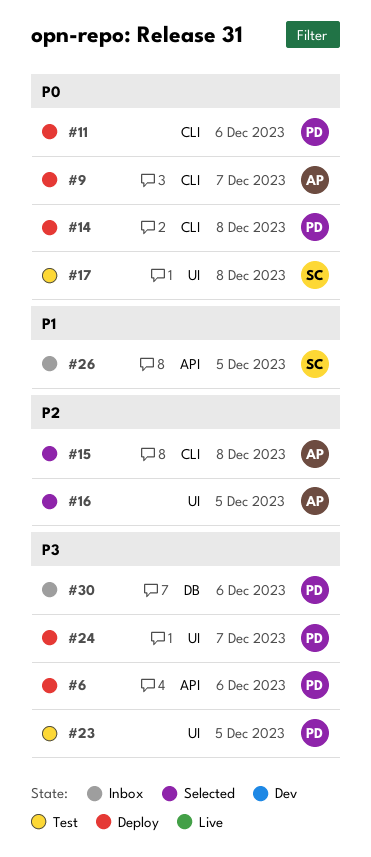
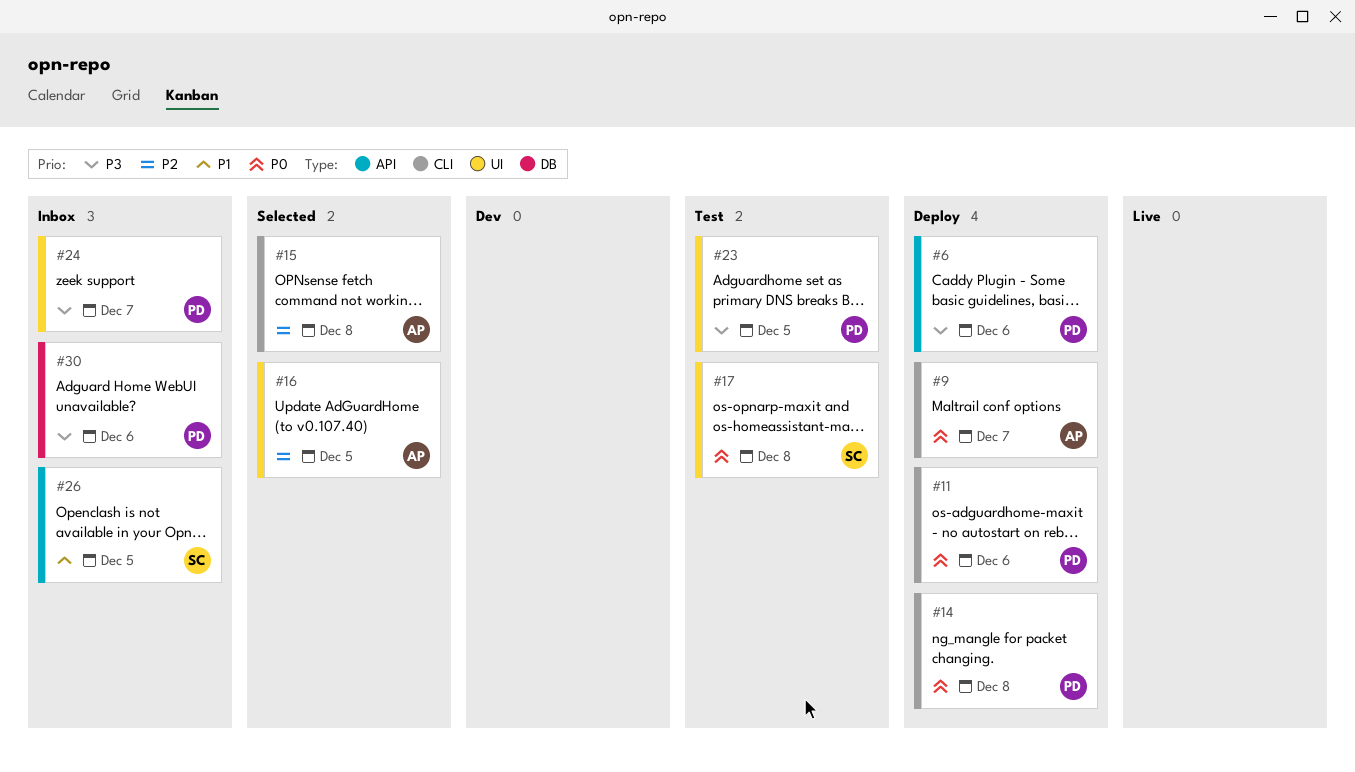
#24, status: Deploy -> Inbox

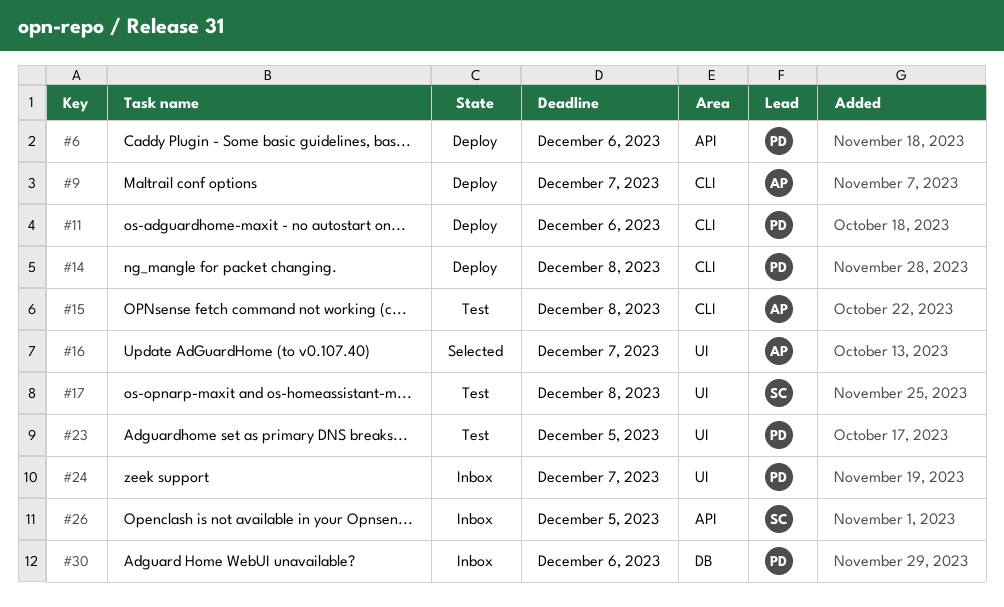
#15, status: Selected -> Test
#16, due: Dec 5 -> Dec 7

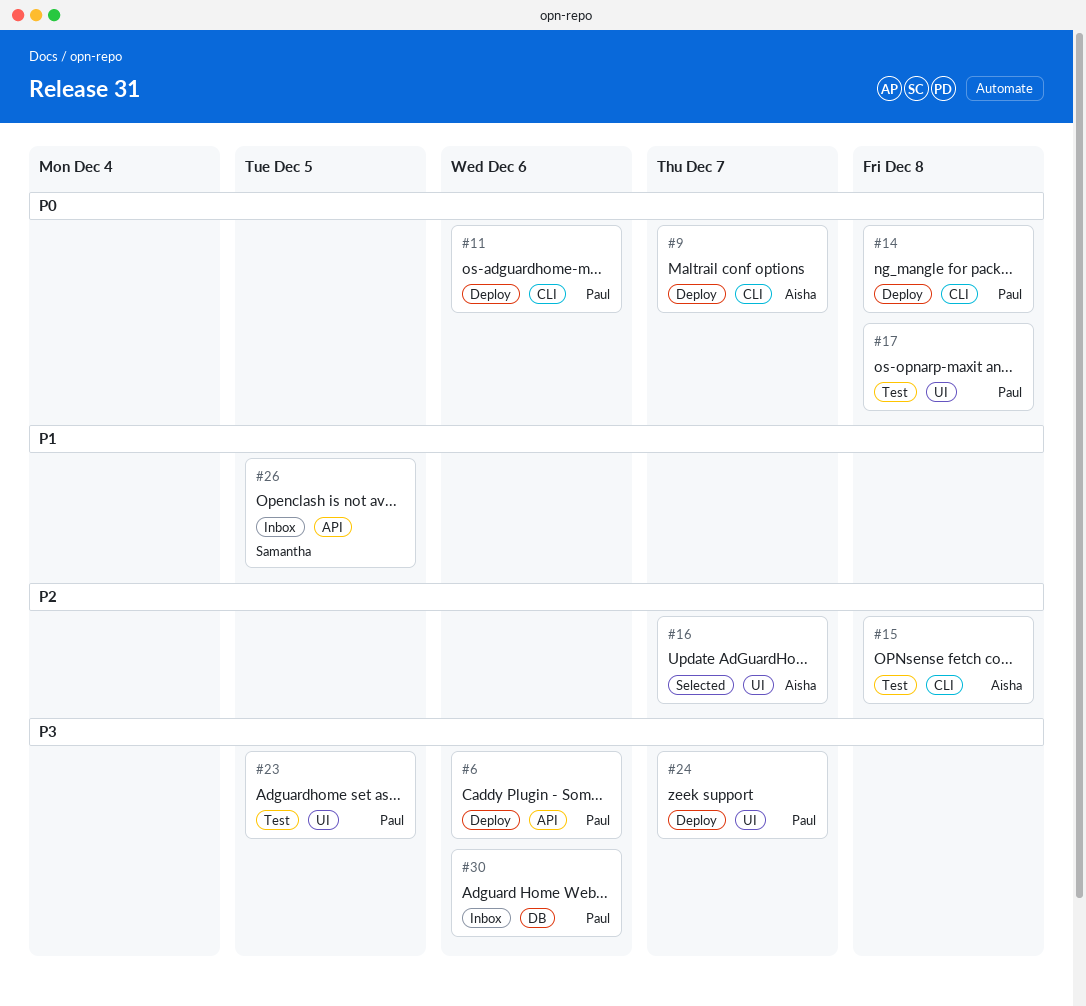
#17, owner: Samantha -> Paul
#24, status: Inbox -> Deploy

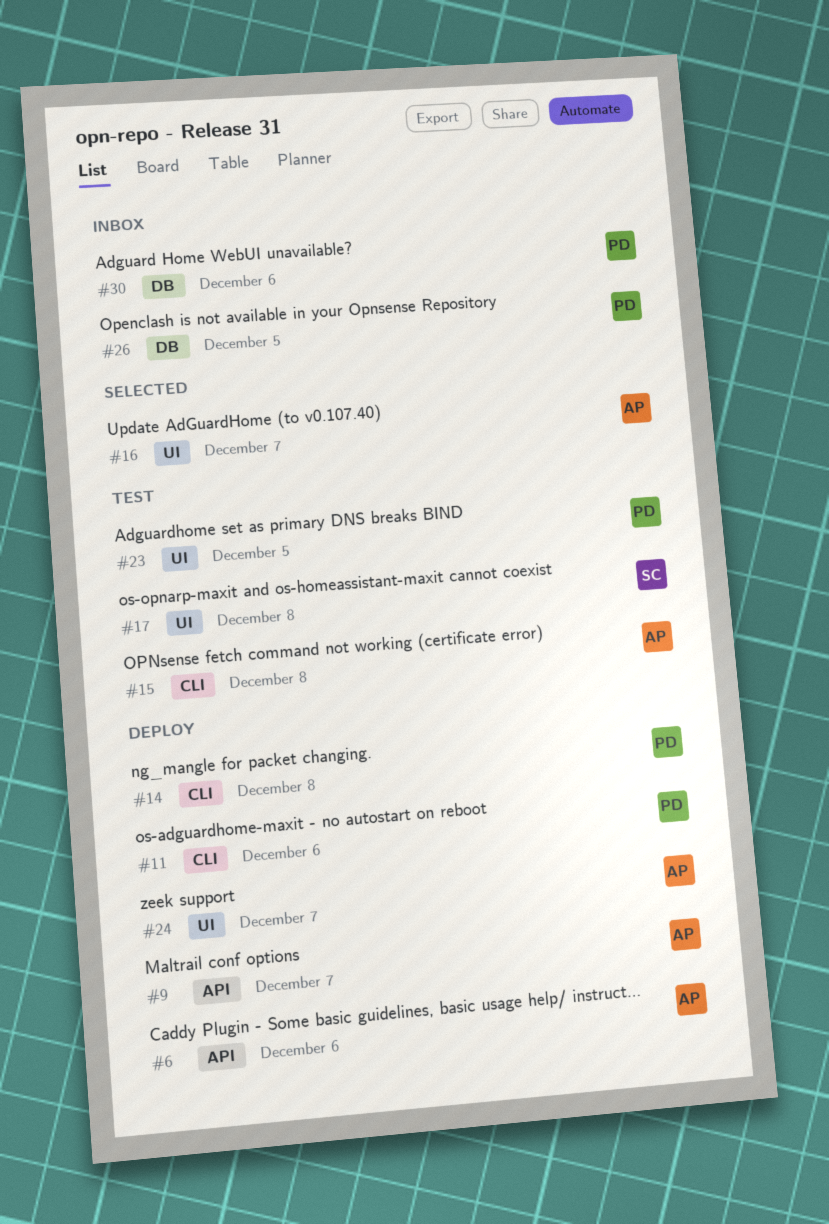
#6, owner: Paul -> Aisha
#9, label: CLI -> API
#17, owner: Paul -> Samantha
#24, owner: Paul -> Aisha
#26, owner: Samantha -> Paul
#26, label: API -> DB

